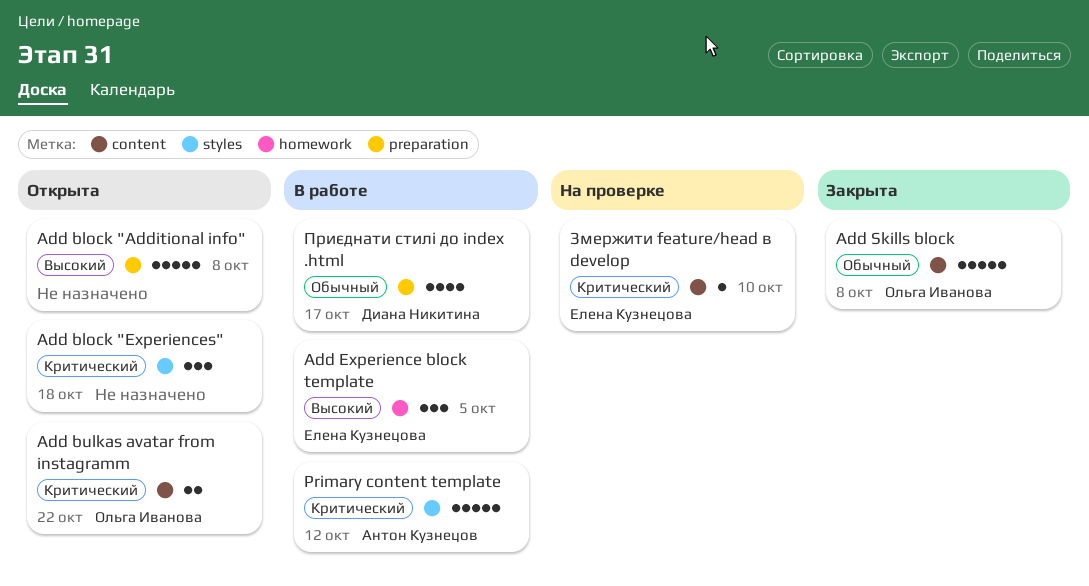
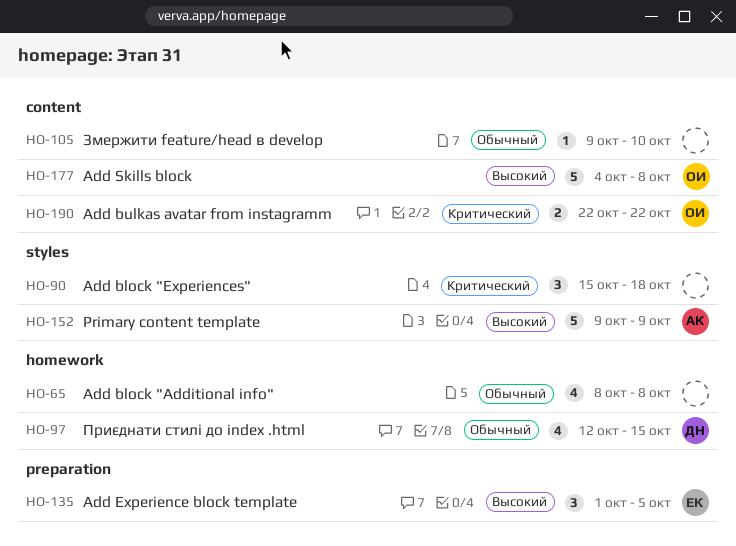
Add block "Additional info", priority: Высокий -> Обычный
Add block "Additional info", label: preparation -> homework
Add block "Additional info", estimate: 5 -> 4
Add Experience block template, label: homework -> preparation
Add Skills block, priority: Обычный -> Высокий
Primary content template, priority: Критический -> Высокий
Primary content template, due: Oct 12 -> Oct 9
Змержити feature/head в develop, owner: Елена Кузнецова -> none
Змержити feature/head в develop, priority: Критический -> Обычный
Приєднати стилі до index .html, label: preparation -> homework
Приєднати стилі до index .html, due: Oct 17 -> Oct 15

